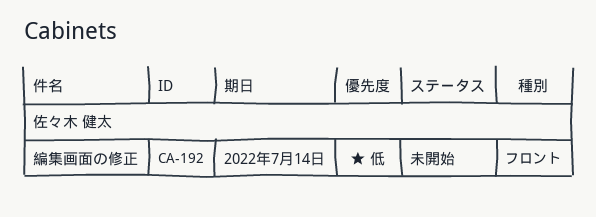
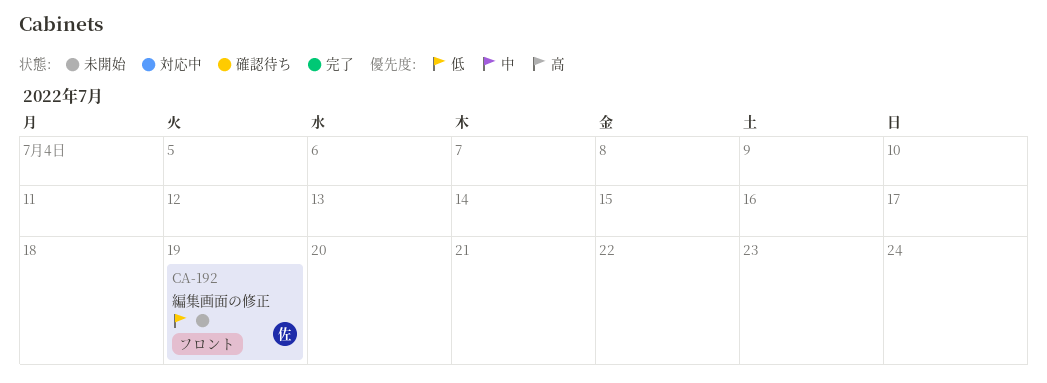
CA-192, due: Jul 14 -> Jul 19

